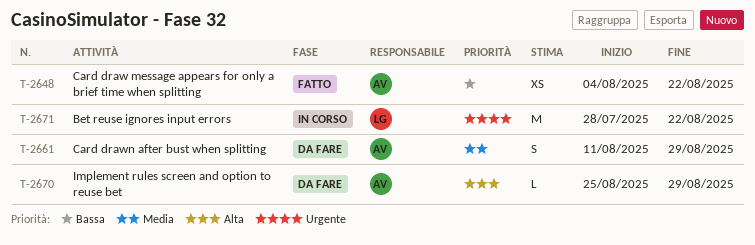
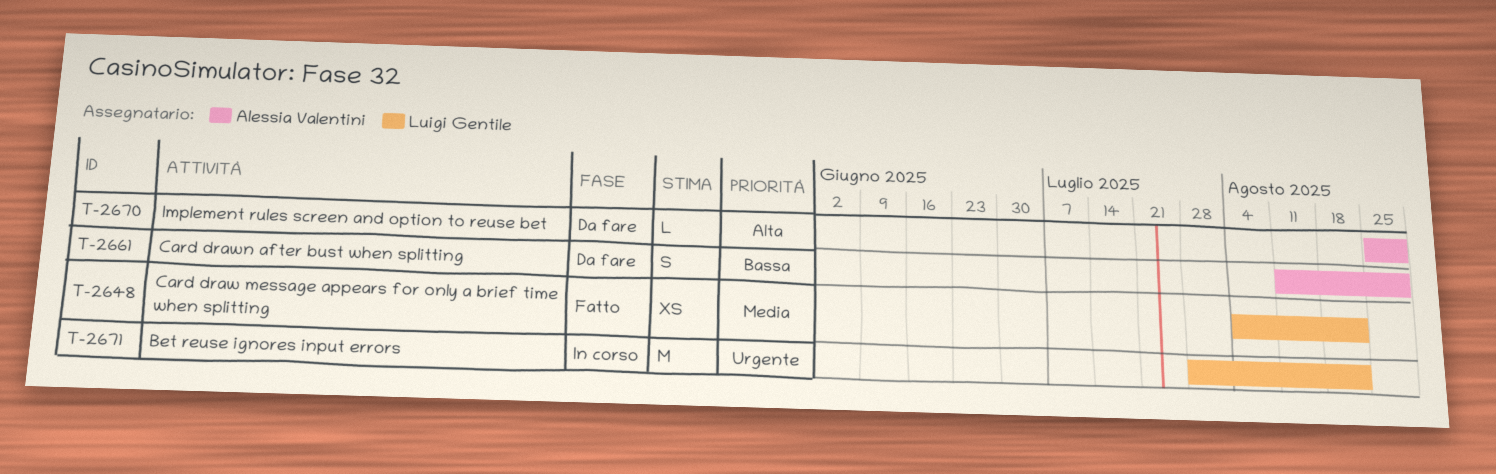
T-2648, owner: Alessia Valentini -> Luigi Gentile
T-2648, priority: Bassa -> Media
T-2661, priority: Media -> Bassa

